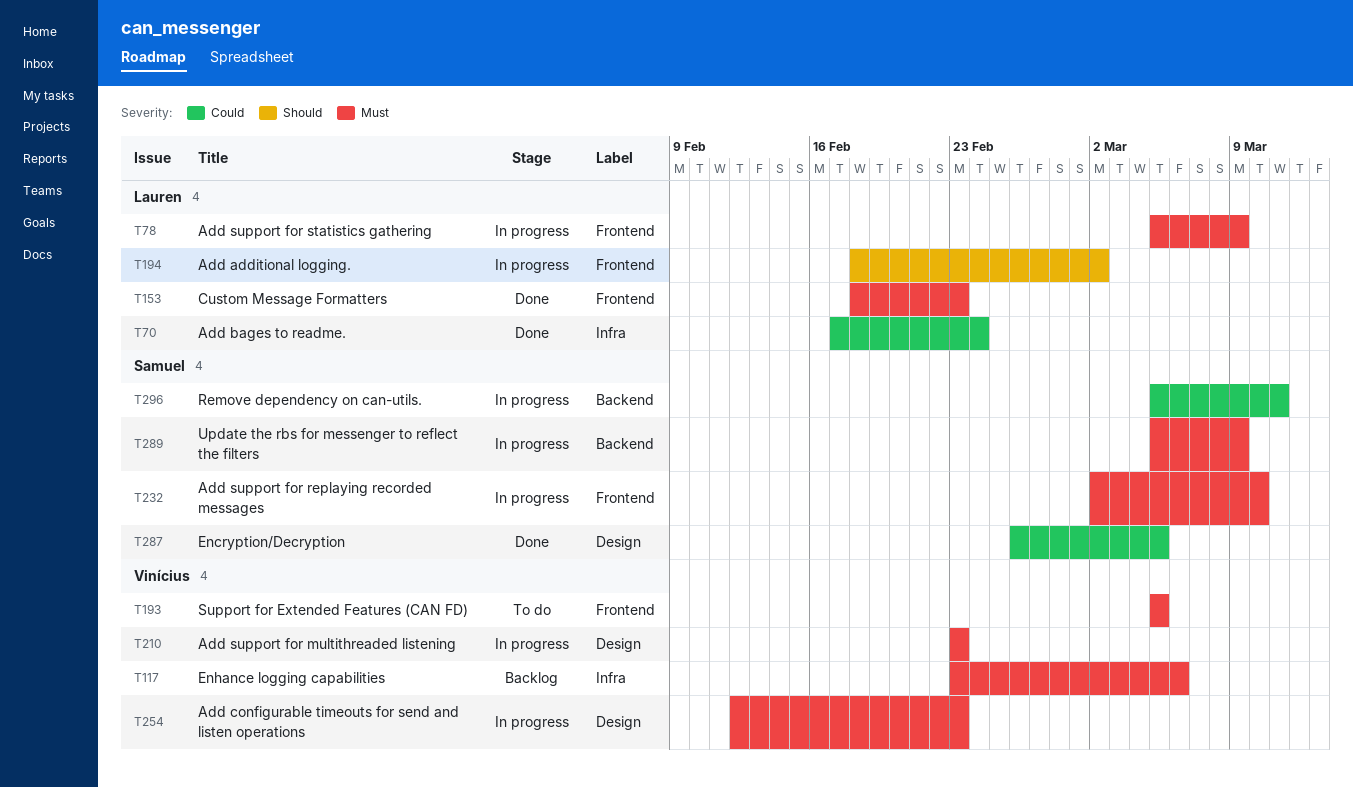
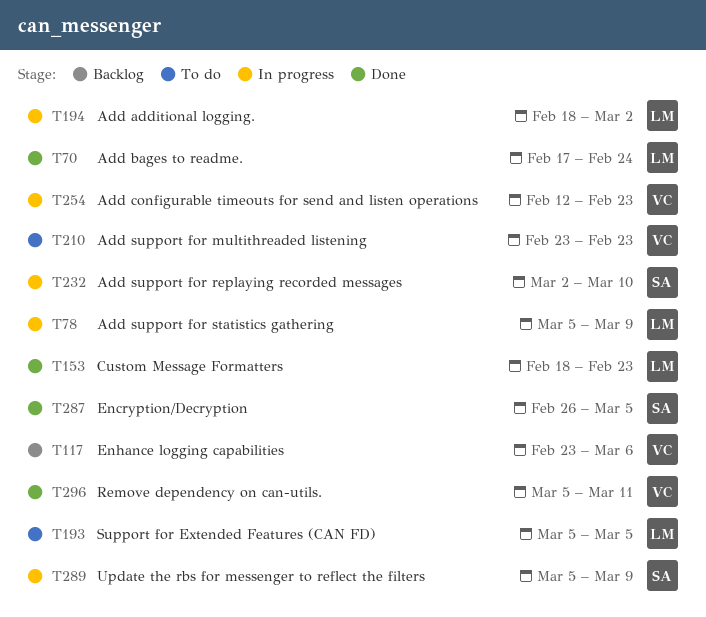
T193, owner: Vinícius -> Lauren
T210, status: In progress -> To do
T296, status: In progress -> Done
T296, owner: Samuel -> Vinícius

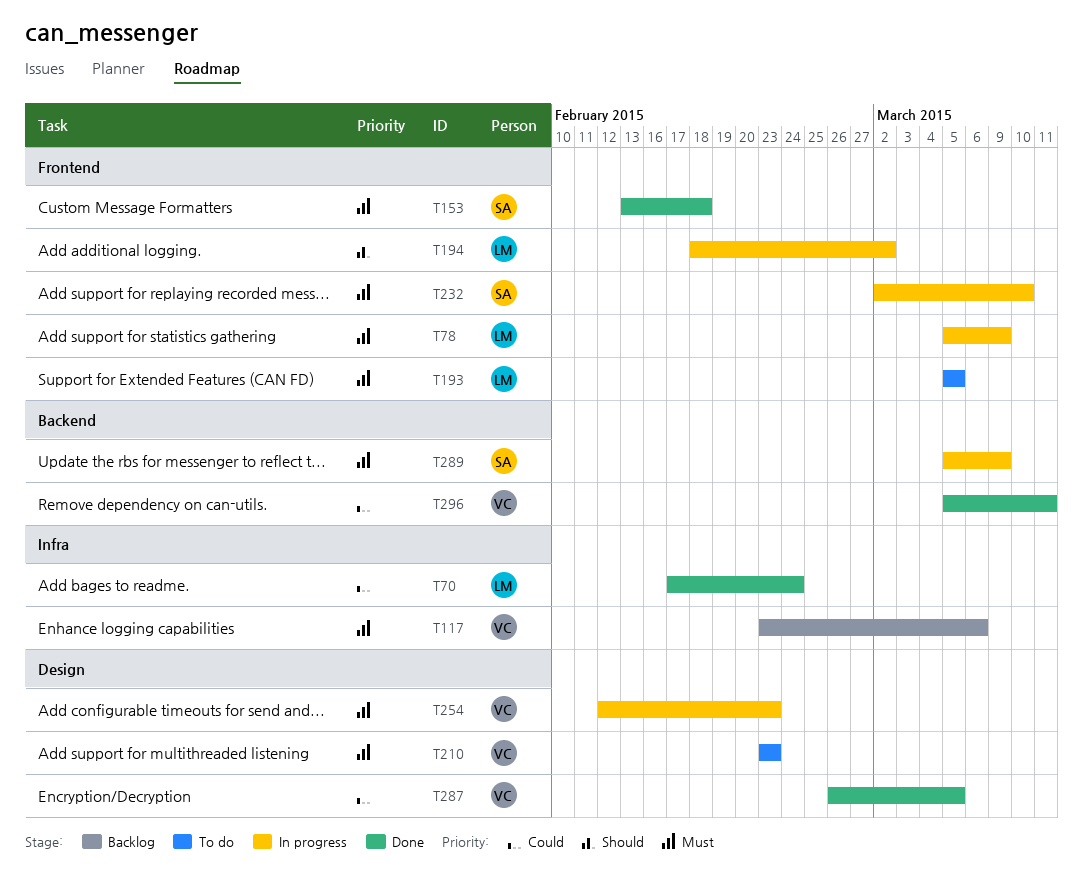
T153, owner: LM -> SA
T153, start: Feb 18 -> Feb 13
T153, due: Feb 23 -> Feb 18
T287, owner: SA -> VC

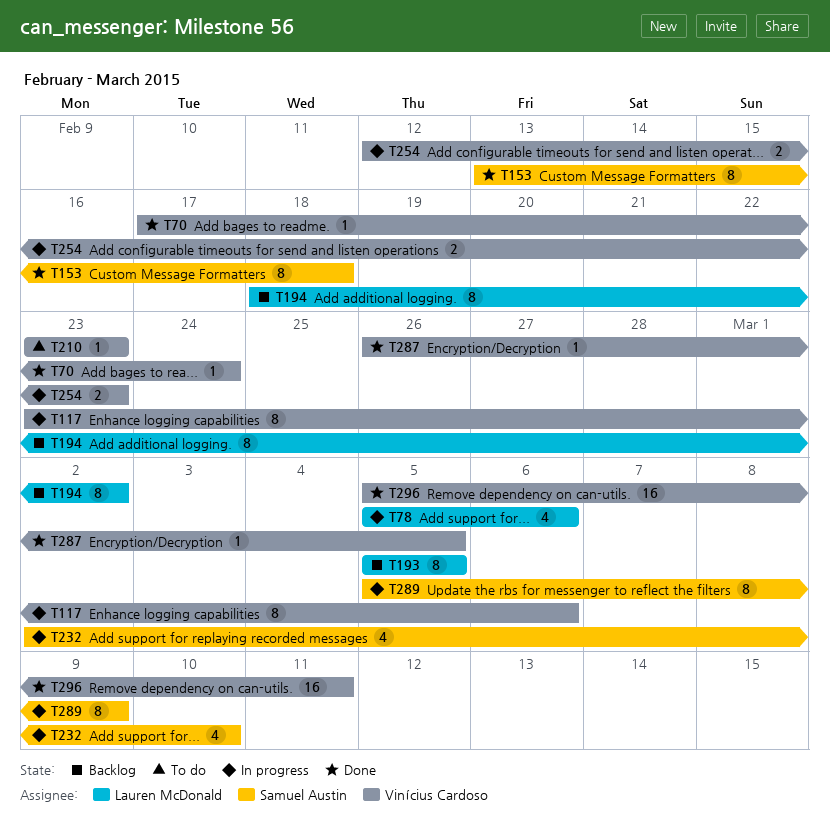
T70, owner: Lauren McDonald -> Vinícius Cardoso
T78, due: Mar 9 -> Mar 6
T117, status: Backlog -> In progress
T193, status: To do -> Backlog
T194, status: In progress -> Backlog

